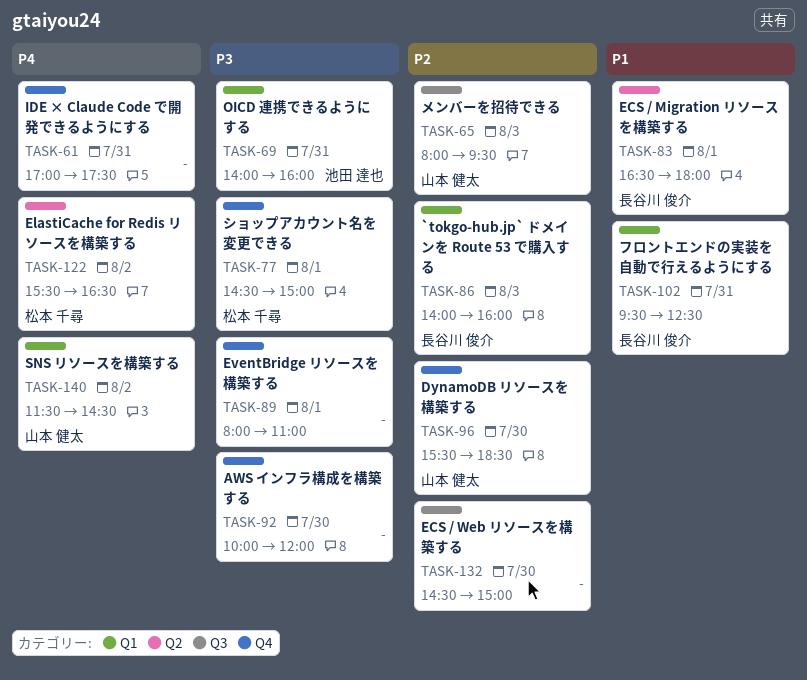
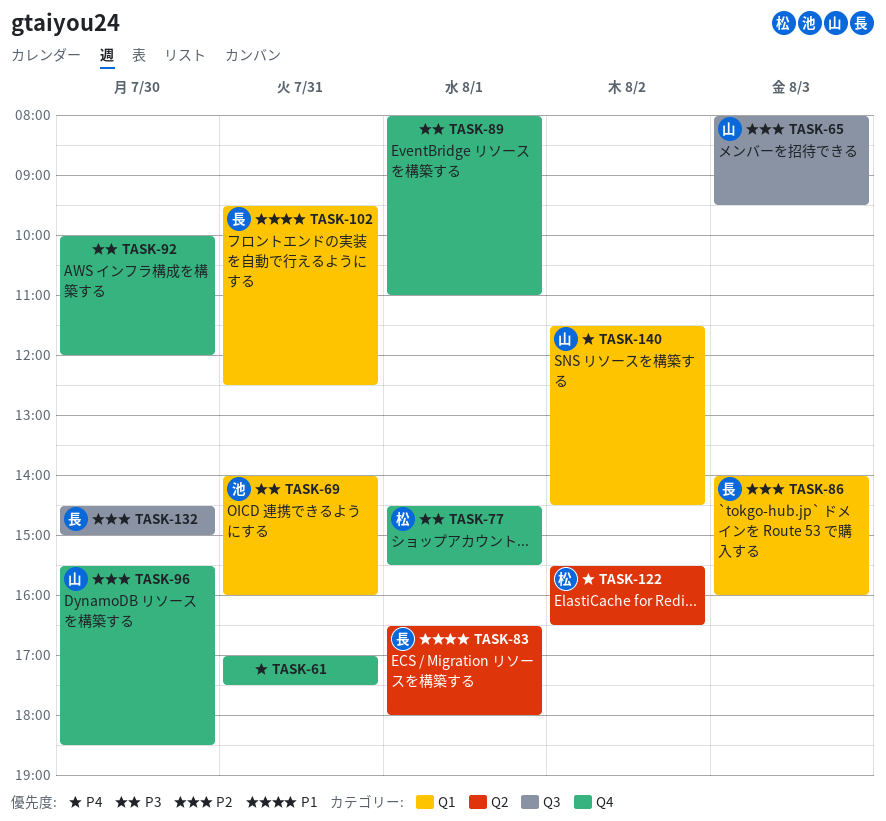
TASK-77, ends: 15:00 -> 15:30
TASK-132, owner: none -> 長谷川 俊介

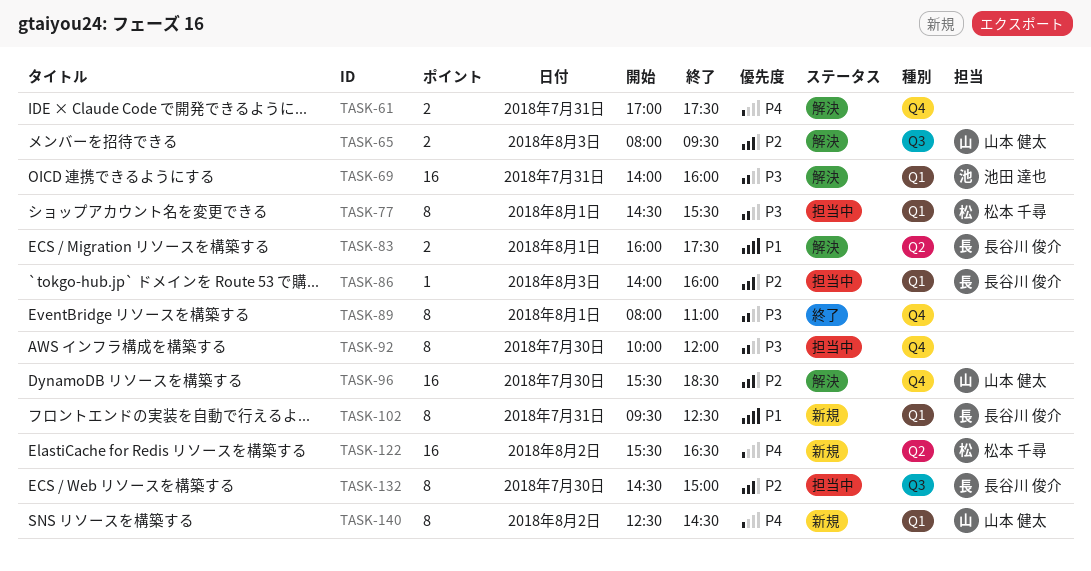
TASK-77, label: Q4 -> Q1
TASK-83, begins: 16:30 -> 16:00
TASK-83, ends: 18:00 -> 17:30
TASK-140, begins: 11:30 -> 12:30

